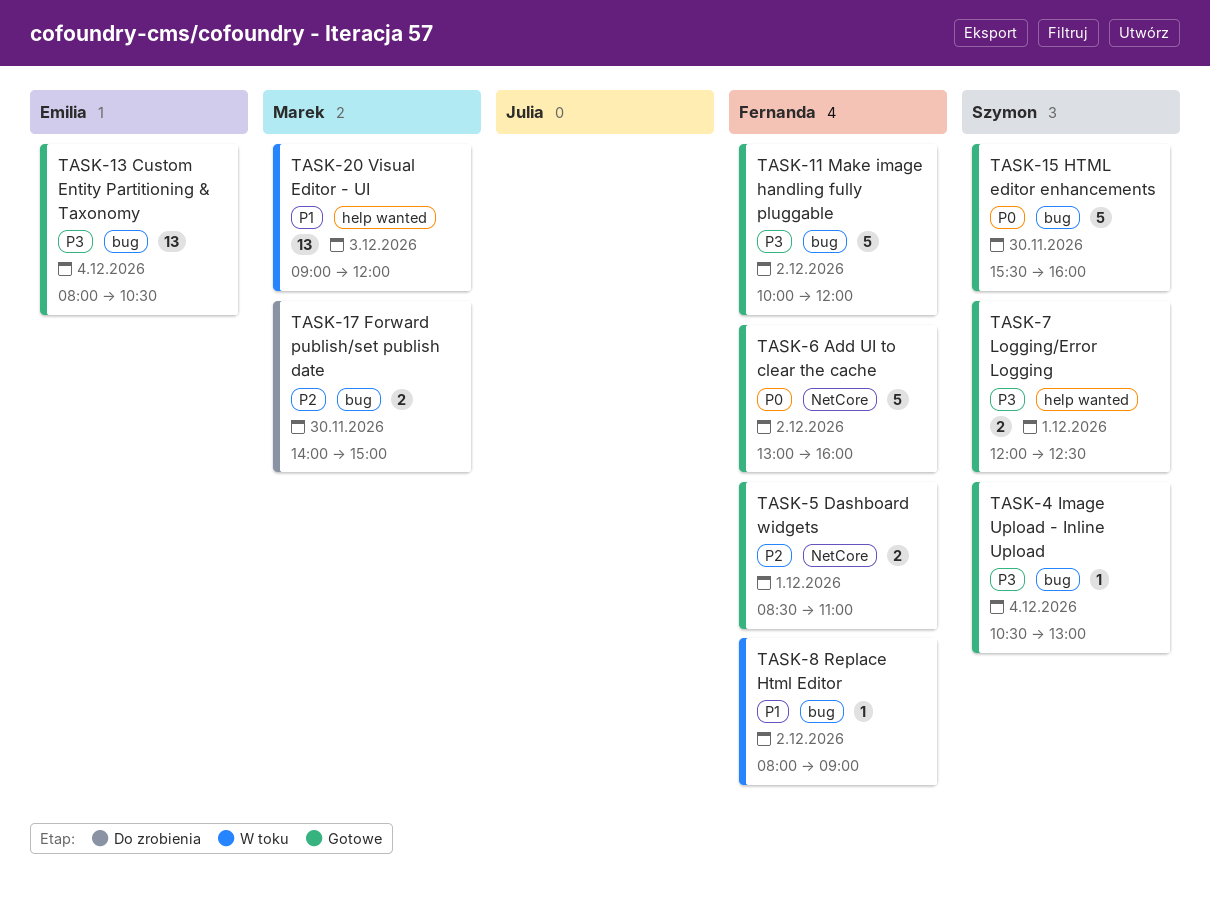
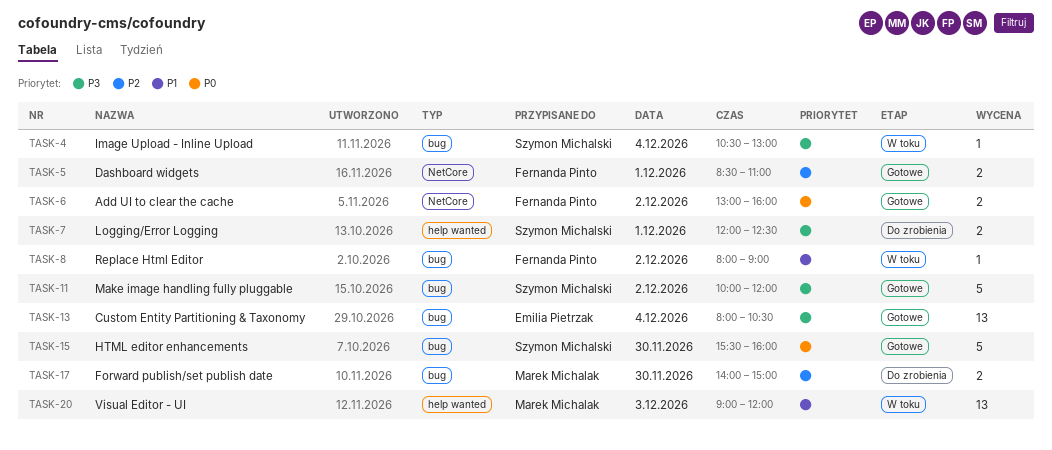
TASK-4, status: Gotowe -> W toku
TASK-6, estimate: 5 -> 2
TASK-7, status: Gotowe -> Do zrobienia
TASK-11, owner: Fernanda Pinto -> Szymon Michalski

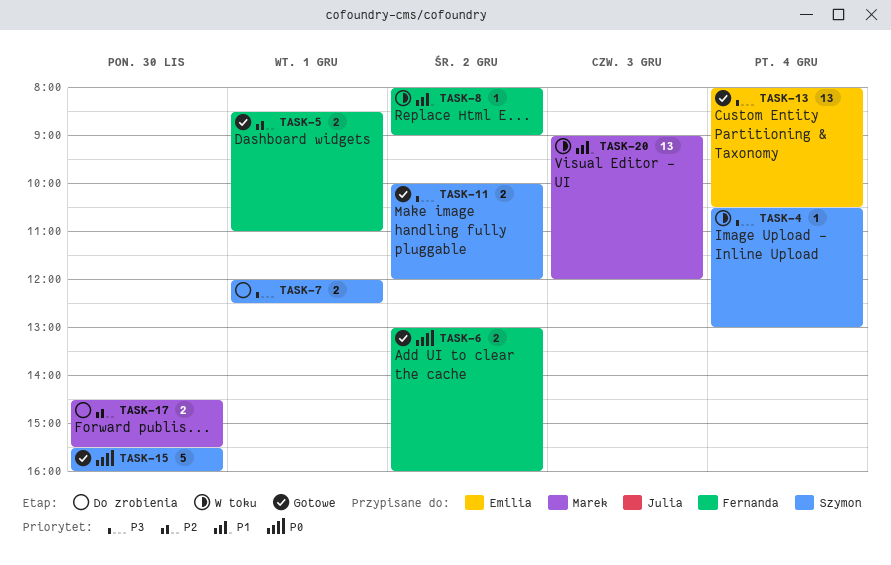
TASK-11, estimate: 5 -> 2
TASK-17, begins: 14:00 -> 14:30
TASK-17, ends: 15:00 -> 15:30

